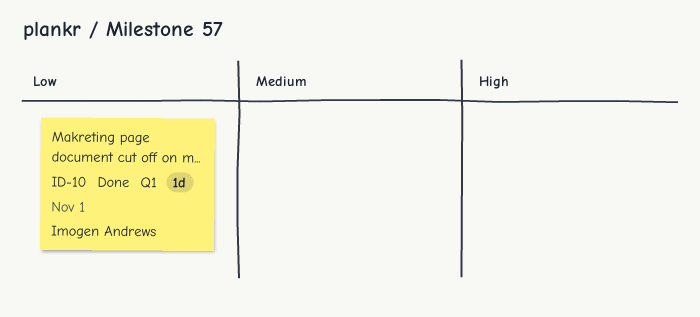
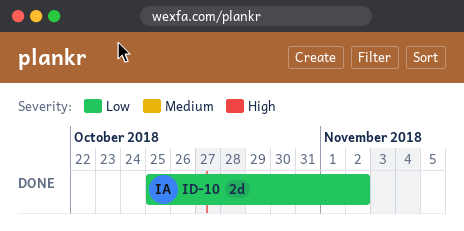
ID-10, estimate: 1d -> 2d
ID-10, due: Nov 1 -> Nov 2

